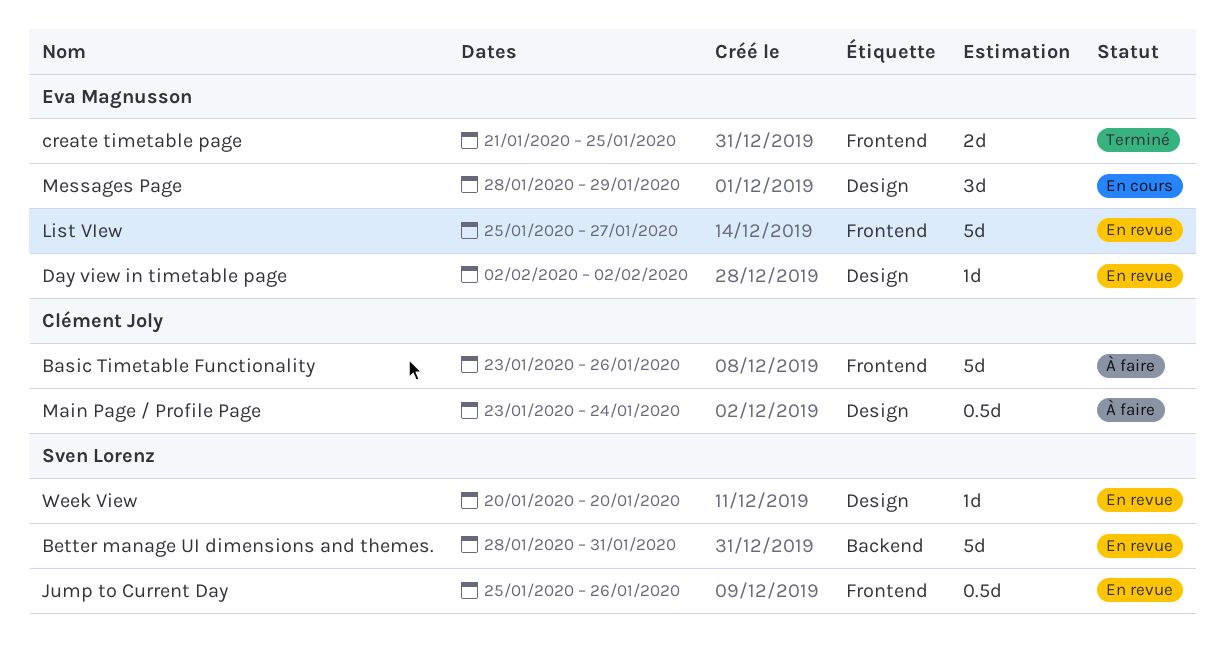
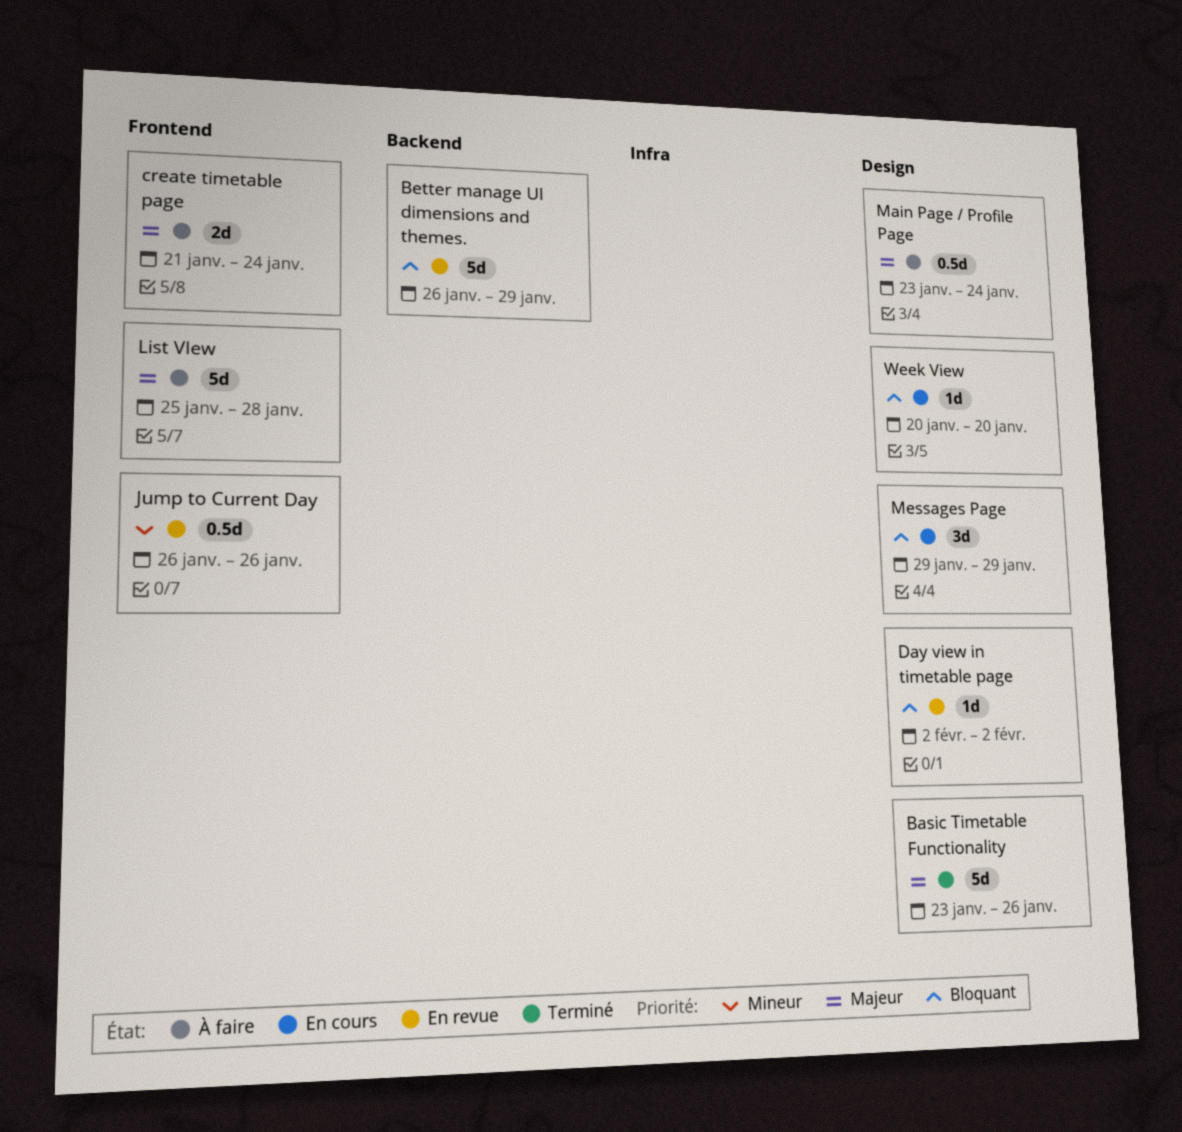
Basic Timetable Functionality, status: À faire -> Terminé
Basic Timetable Functionality, label: Frontend -> Design
Better manage UI dimensions and themes., start: Jan 28 -> Jan 26
Better manage UI dimensions and themes., due: Jan 31 -> Jan 29
create timetable page, status: Terminé -> À faire
create timetable page, due: Jan 25 -> Jan 24
Jump to Current Day, start: Jan 25 -> Jan 26
List VIew, status: En revue -> À faire
List VIew, due: Jan 27 -> Jan 28
Messages Page, start: Jan 28 -> Jan 29
Week View, status: En revue -> En cours

